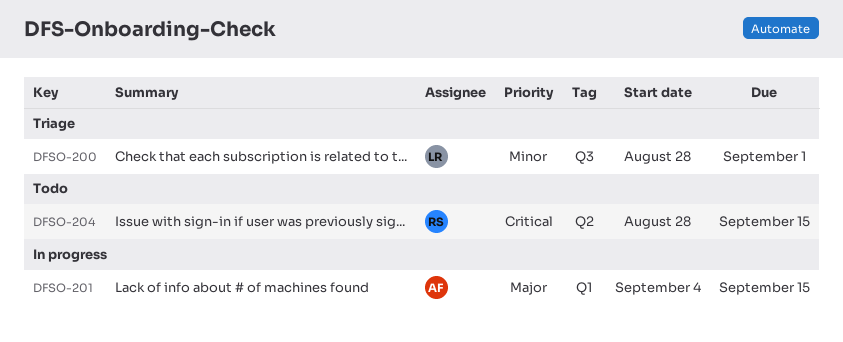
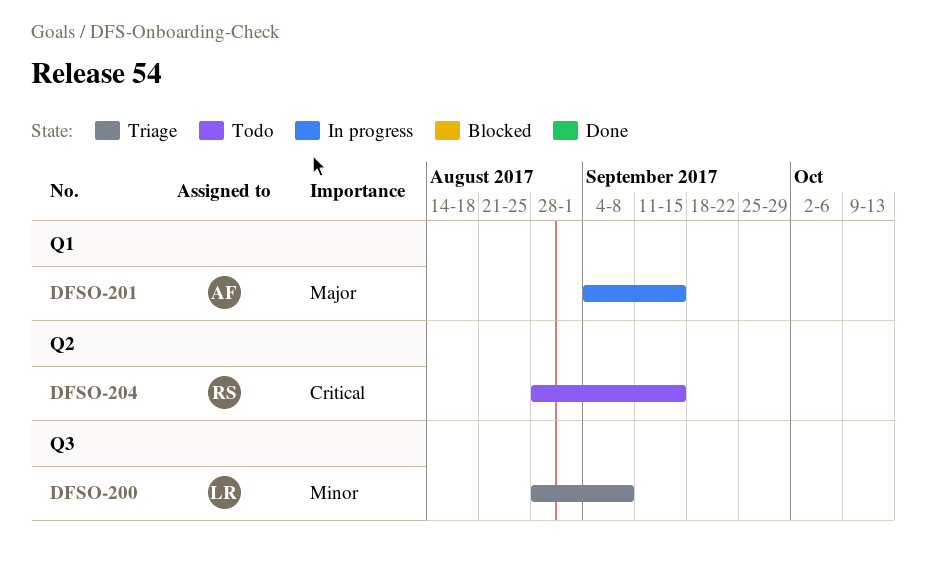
DFSO-200, due: Sep 1 -> Sep 8

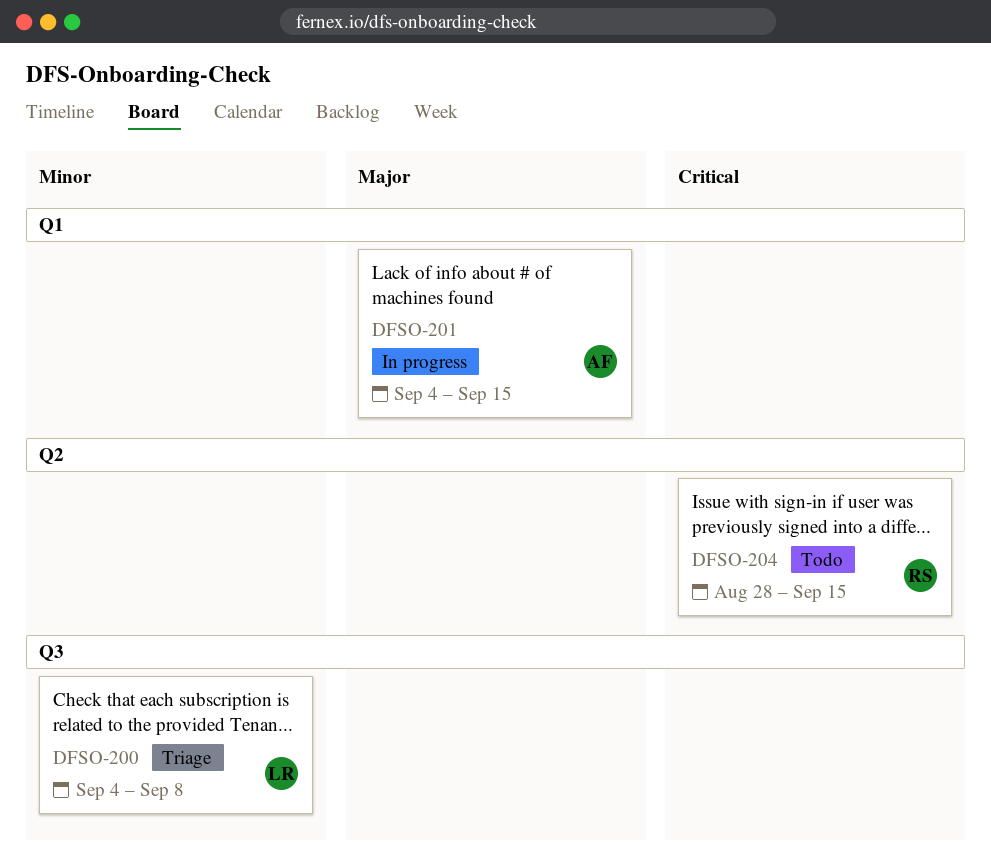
DFSO-200, start: Aug 28 -> Sep 4

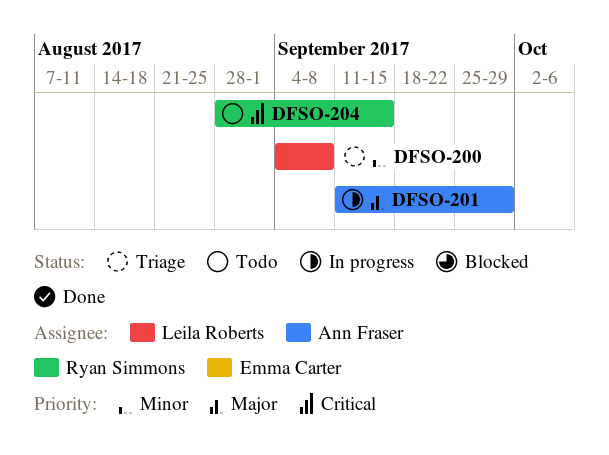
DFSO-201, start: Sep 4 -> Sep 11
DFSO-201, due: Sep 15 -> Sep 29

